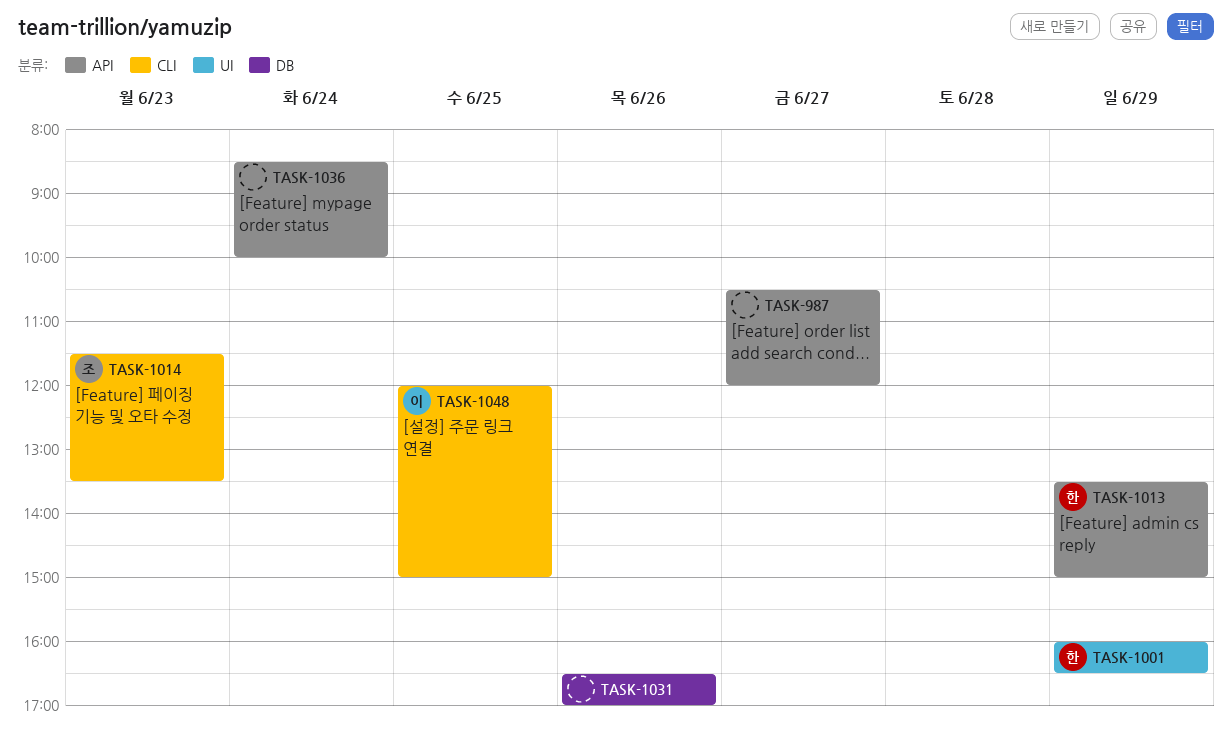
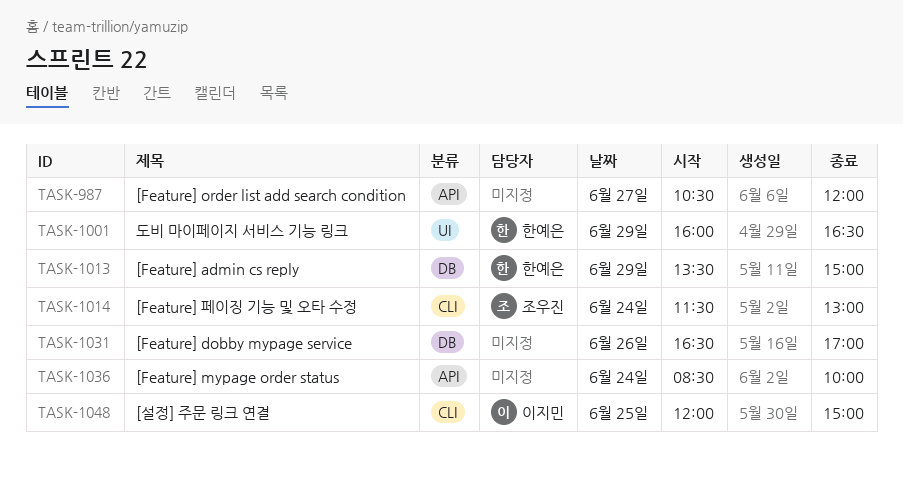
TASK-1013, label: API -> DB
TASK-1014, day: Jun 23 -> Jun 24
TASK-1014, ends: 13:30 -> 13:00

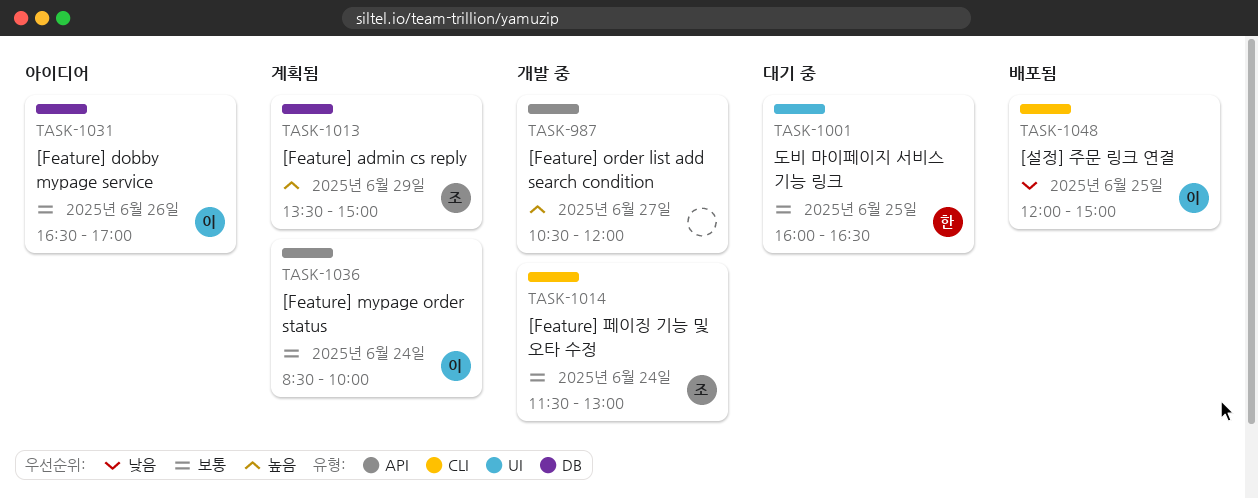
TASK-1001, day: Jun 29 -> Jun 25
TASK-1013, owner: 한예은 -> 조우진
TASK-1031, owner: none -> 이지민
TASK-1036, owner: none -> 이지민

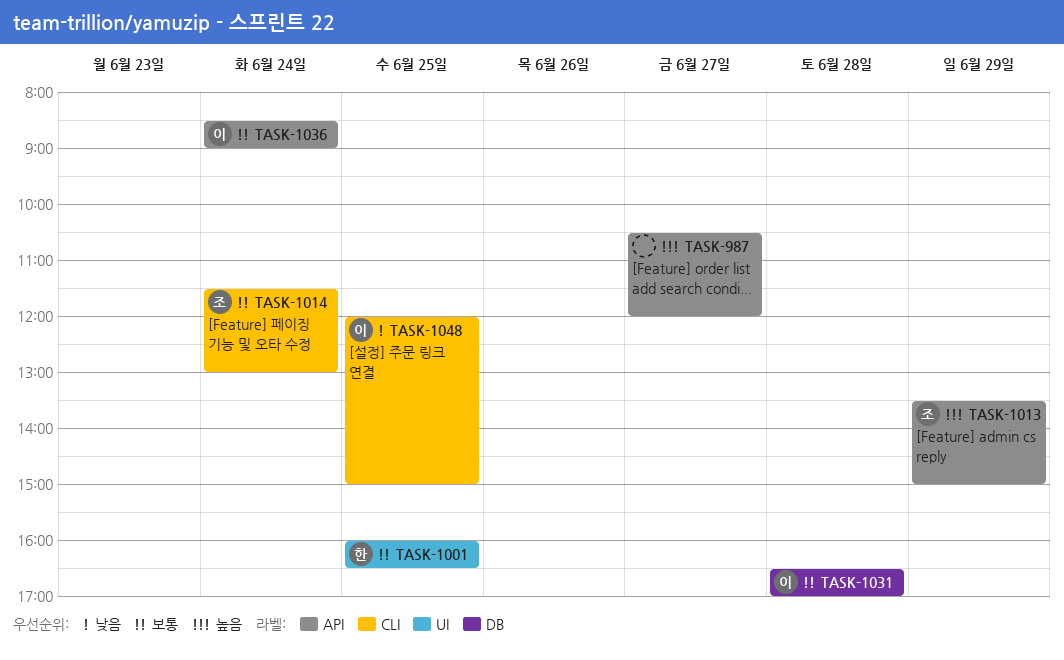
TASK-1013, label: DB -> API
TASK-1031, day: Jun 26 -> Jun 28
TASK-1036, ends: 10:00 -> 09:00

